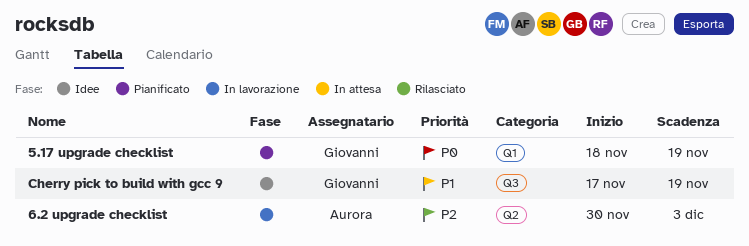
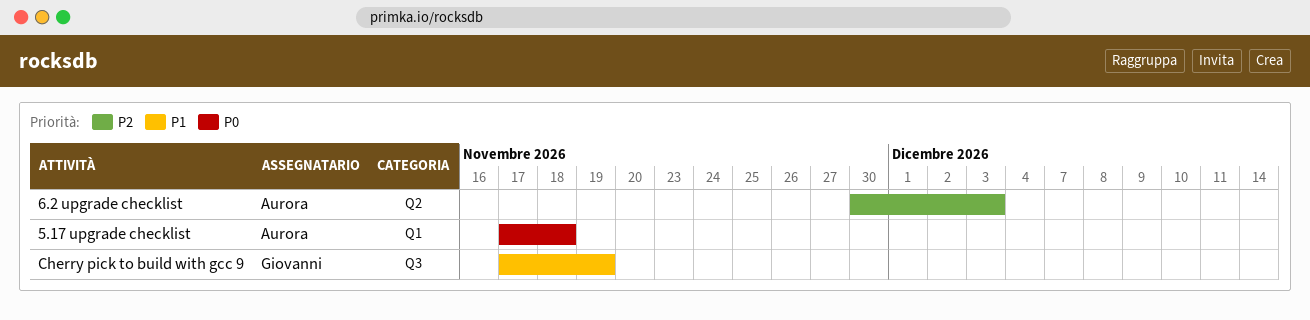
5.17 upgrade checklist, owner: Giovanni -> Aurora
5.17 upgrade checklist, start: Nov 18 -> Nov 17
5.17 upgrade checklist, due: Nov 19 -> Nov 18

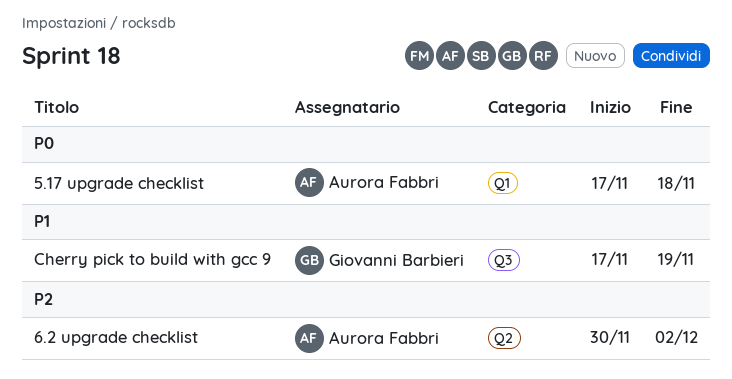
6.2 upgrade checklist, due: Dec 3 -> Dec 2

